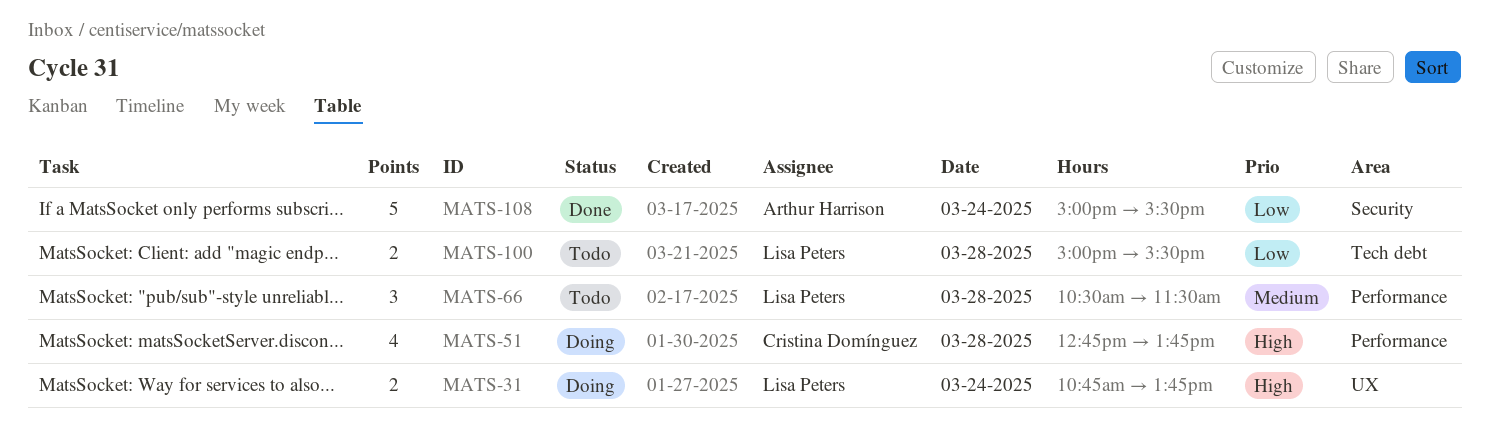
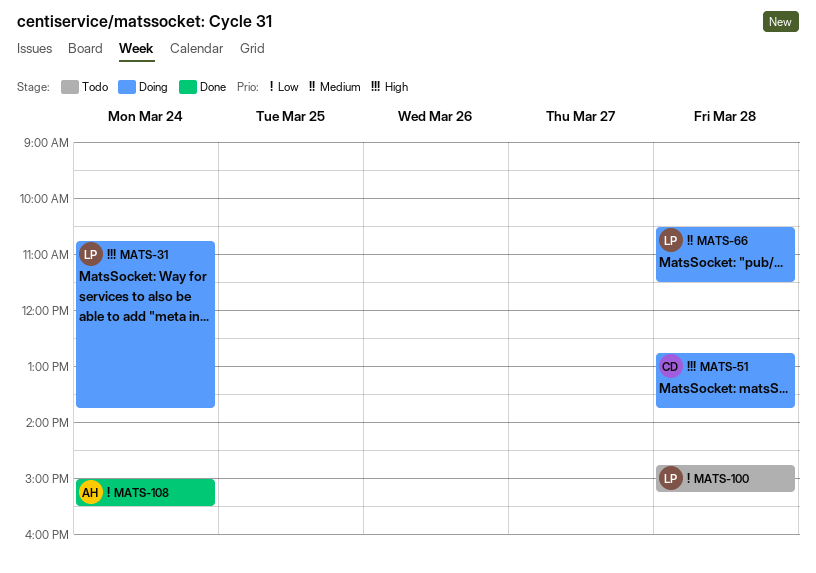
MATS-66, status: Todo -> Doing
MATS-100, begins: 15:00 -> 14:45
MATS-100, ends: 15:30 -> 15:15

